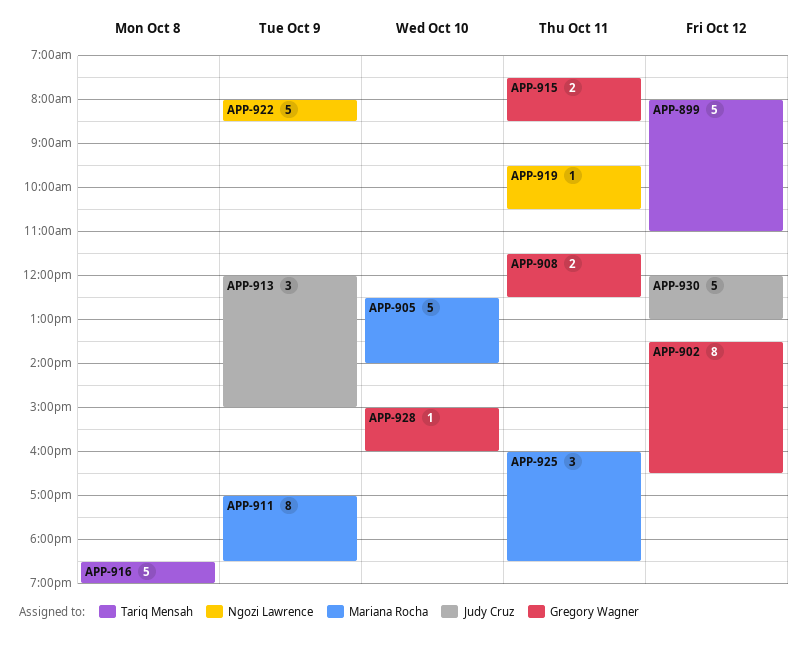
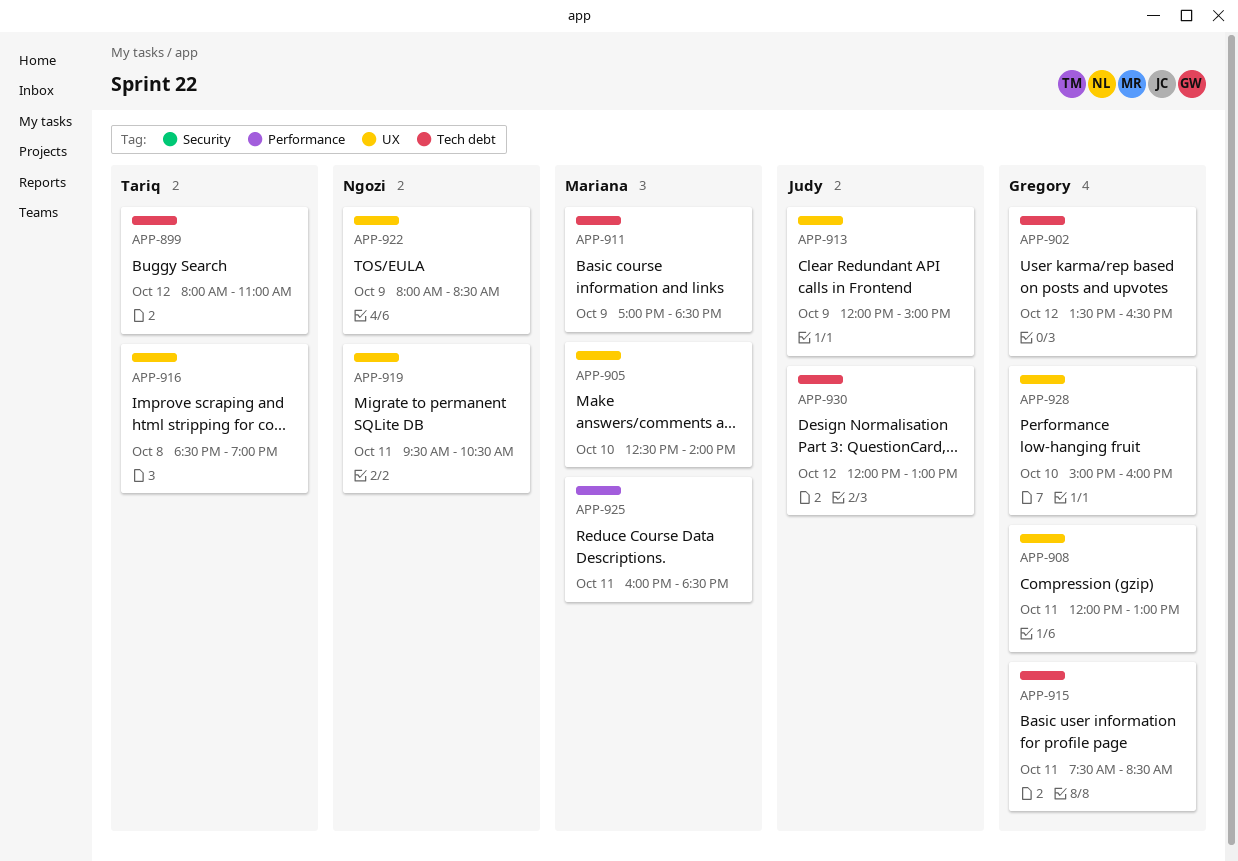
APP-908, begins: 11:30 -> 12:00
APP-908, ends: 12:30 -> 13:00

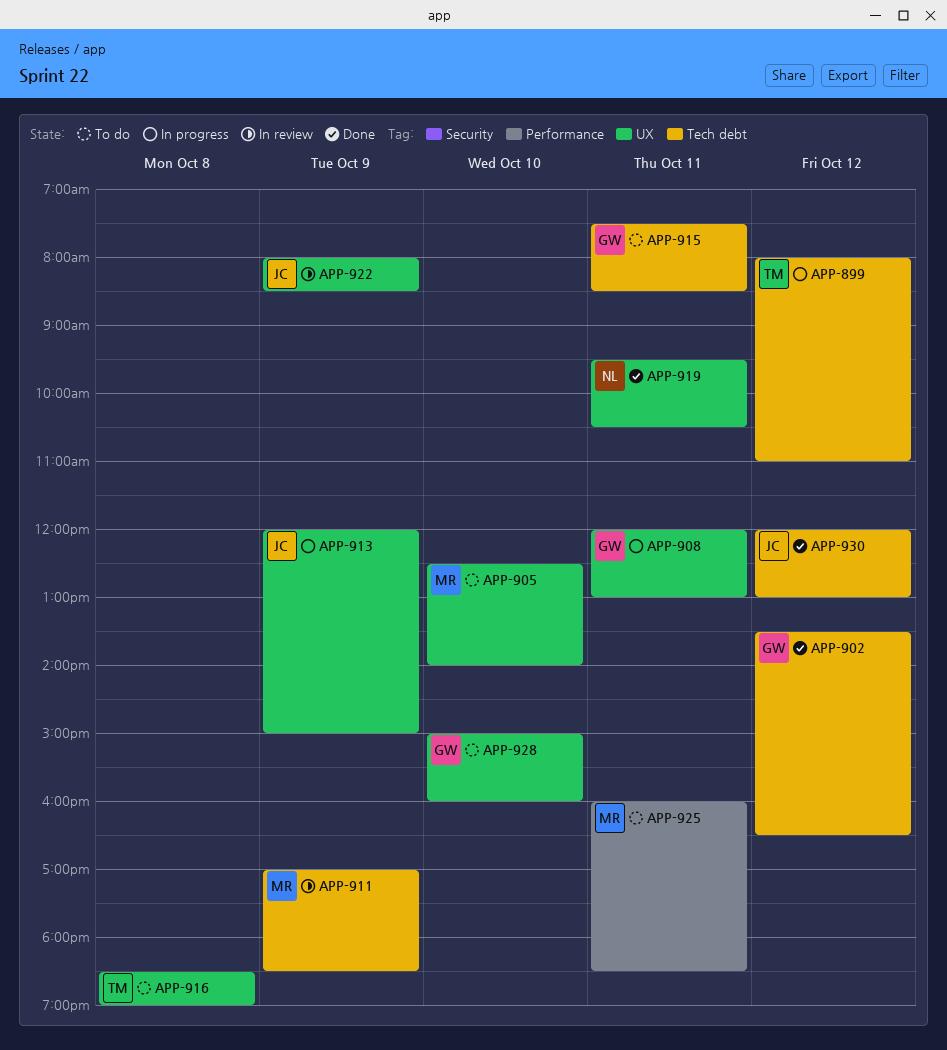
APP-922, owner: Ngozi -> Judy

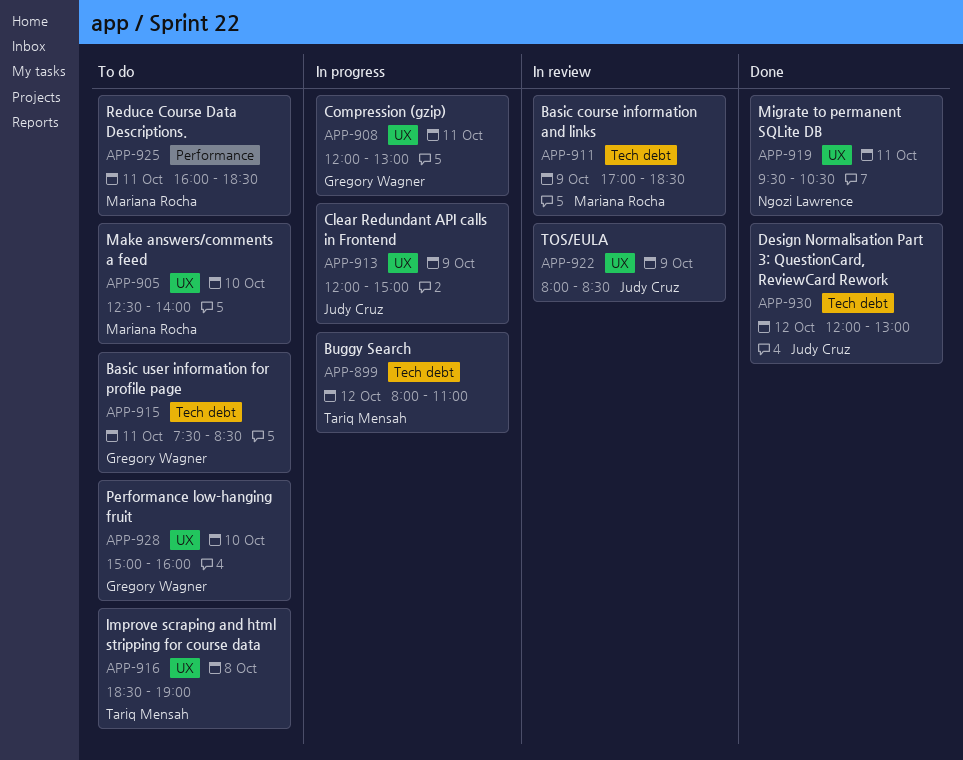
APP-902: present -> none

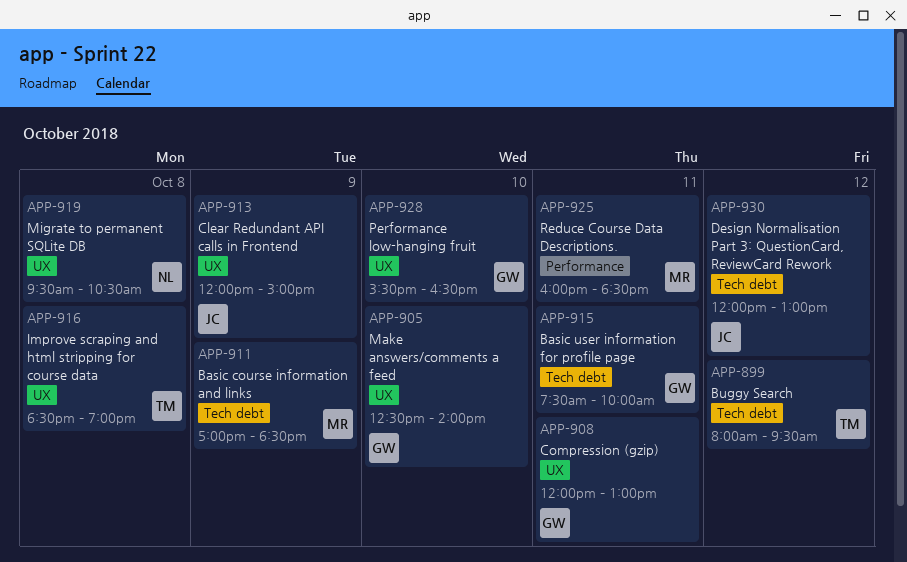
APP-899, ends: 11:00 -> 09:30
APP-905, owner: Mariana Rocha -> Gregory Wagner
APP-915, ends: 08:30 -> 10:00
APP-919, day: Oct 11 -> Oct 8
APP-922: present -> none
APP-928, begins: 15:00 -> 15:30
APP-928, ends: 16:00 -> 16:30

